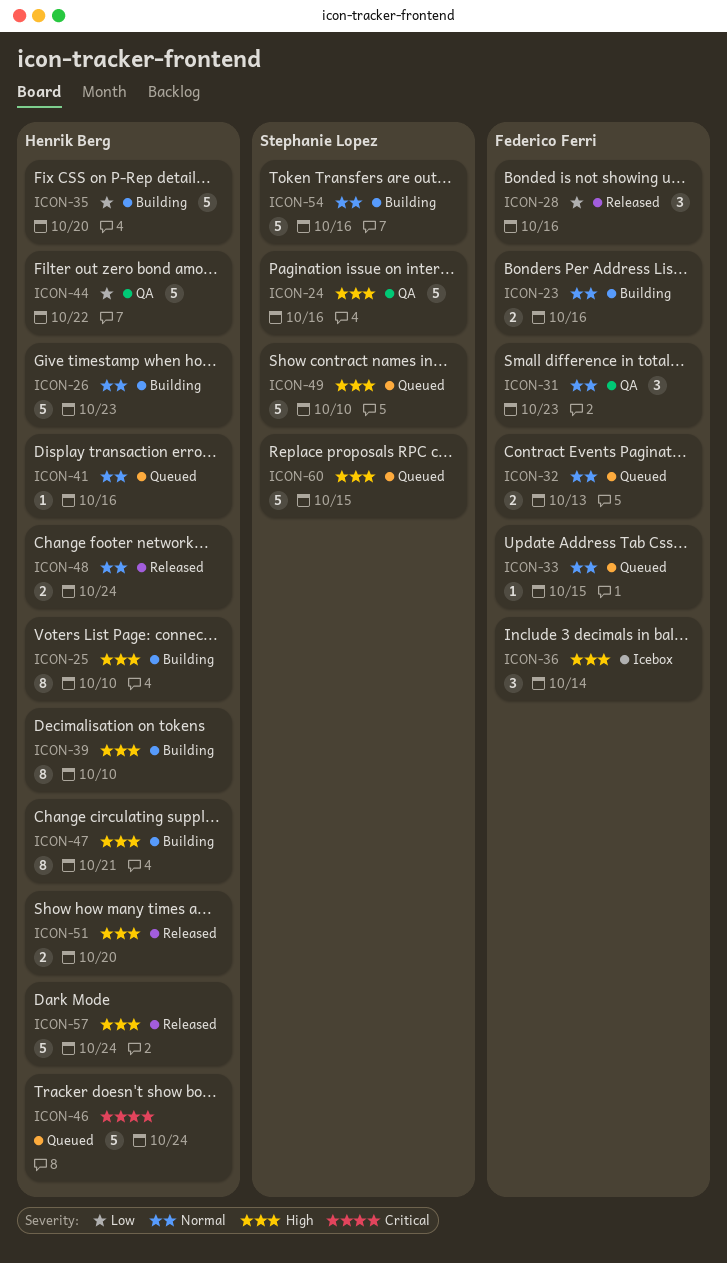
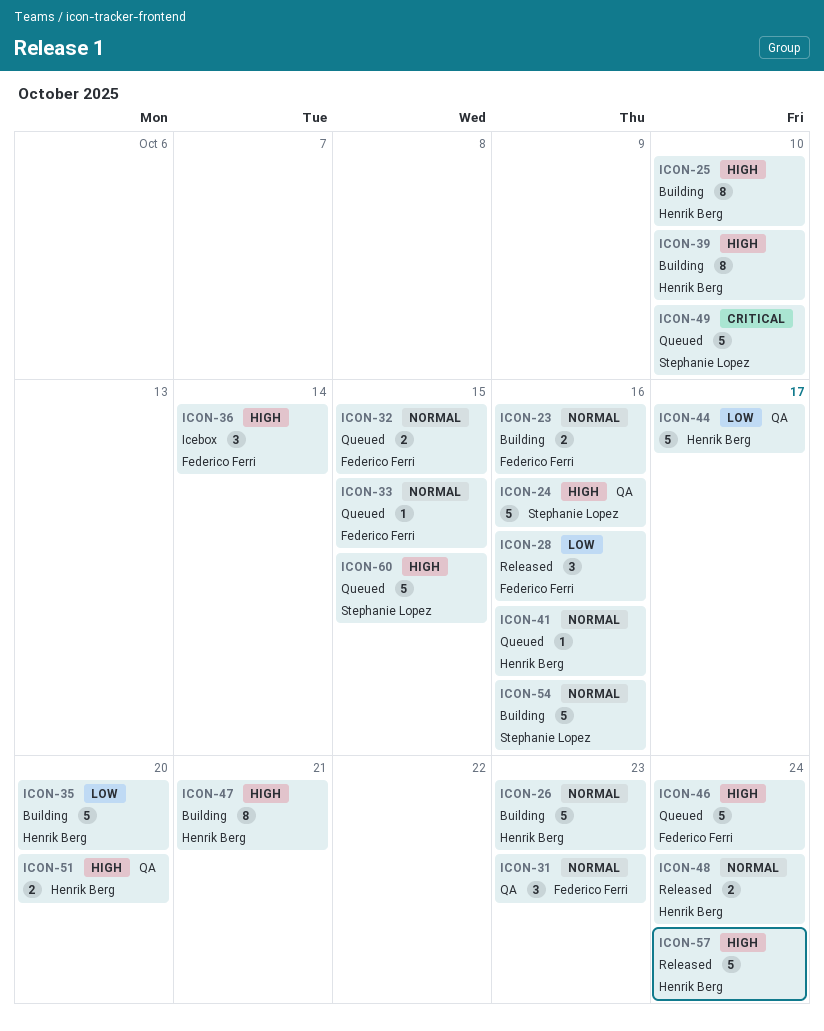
ICON-32, due: Oct 13 -> Oct 15
ICON-44, due: Oct 22 -> Oct 17
ICON-46, owner: Henrik Berg -> Federico Ferri
ICON-46, priority: Critical -> High
ICON-49, priority: High -> Critical
ICON-51, status: Released -> QA

